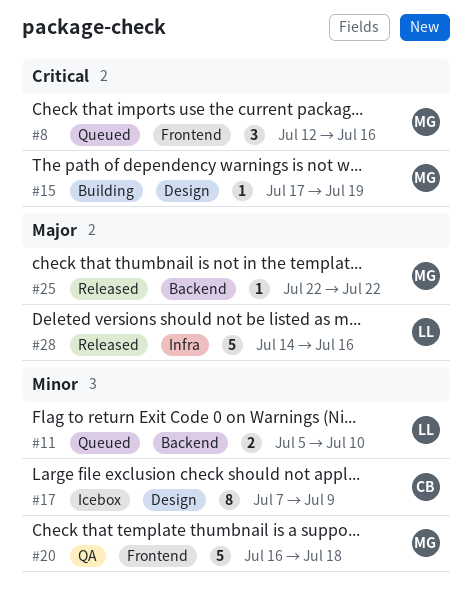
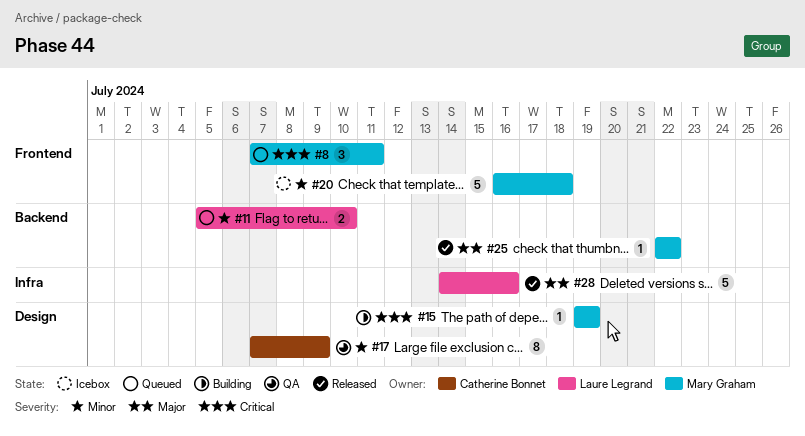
#8, start: Jul 12 -> Jul 7
#8, due: Jul 16 -> Jul 11
#15, start: Jul 17 -> Jul 19
#17, status: Icebox -> QA
#20, status: QA -> Icebox

